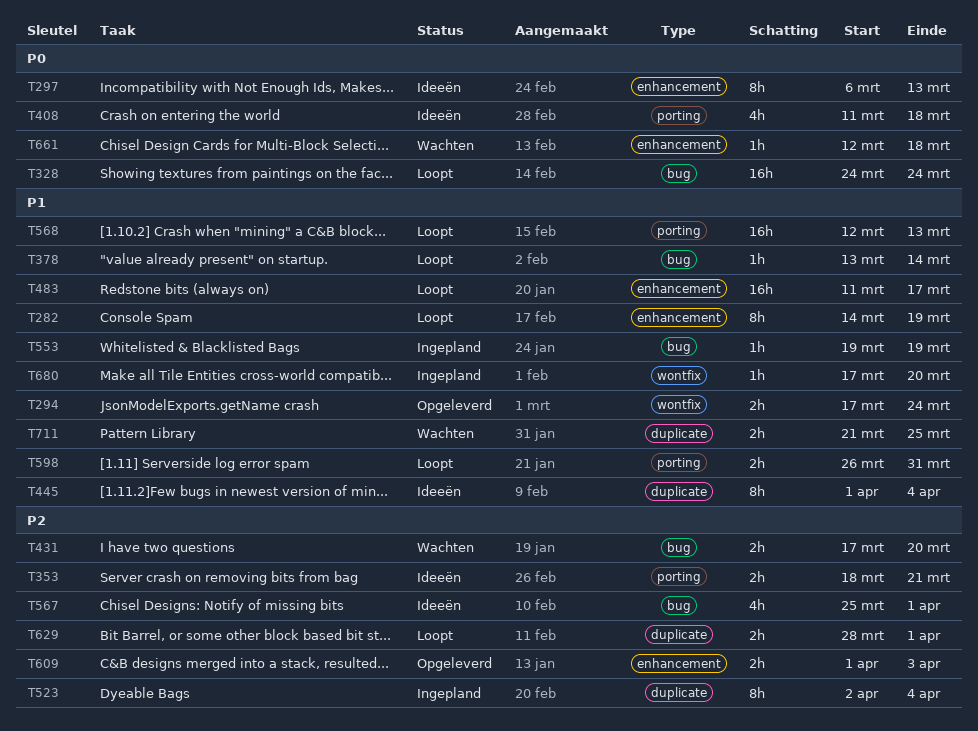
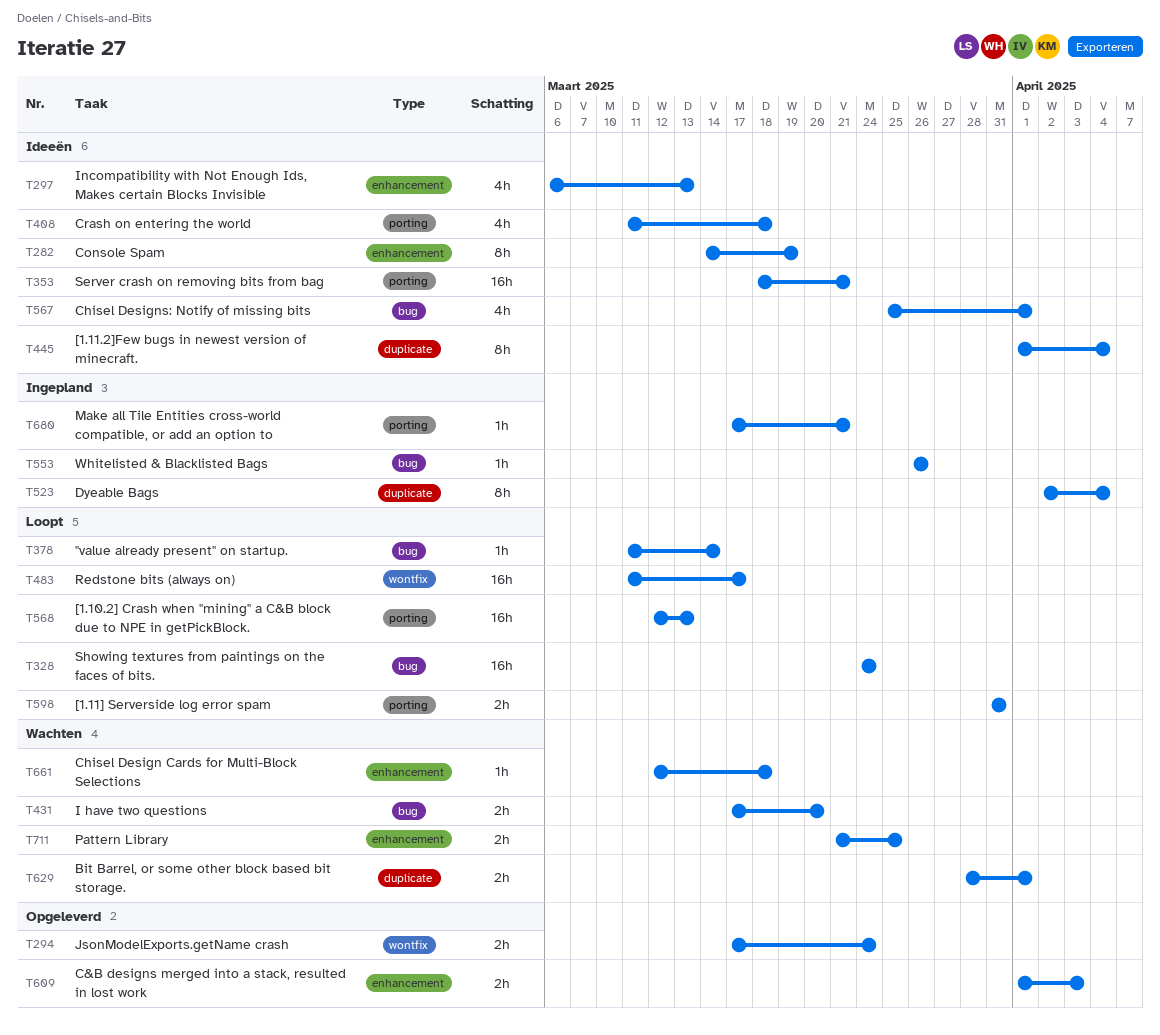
T282, status: Loopt -> Ideeën
T297, estimate: 8h -> 4h
T353, estimate: 2h -> 16h
T378, start: Mar 13 -> Mar 11
T483, label: enhancement -> wontfix
T553, start: Mar 19 -> Mar 26
T553, due: Mar 19 -> Mar 26
T598, start: Mar 26 -> Mar 31
T629, status: Loopt -> Wachten
T680, label: wontfix -> porting
T680, due: Mar 20 -> Mar 21
T711, label: duplicate -> enhancement

